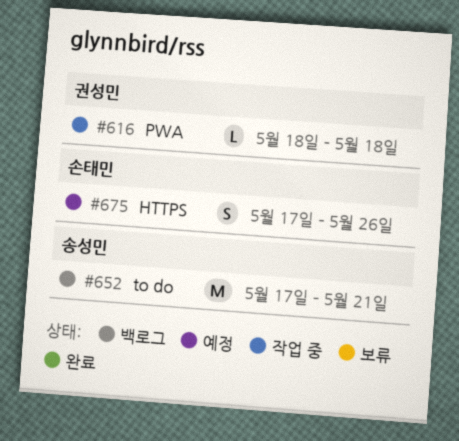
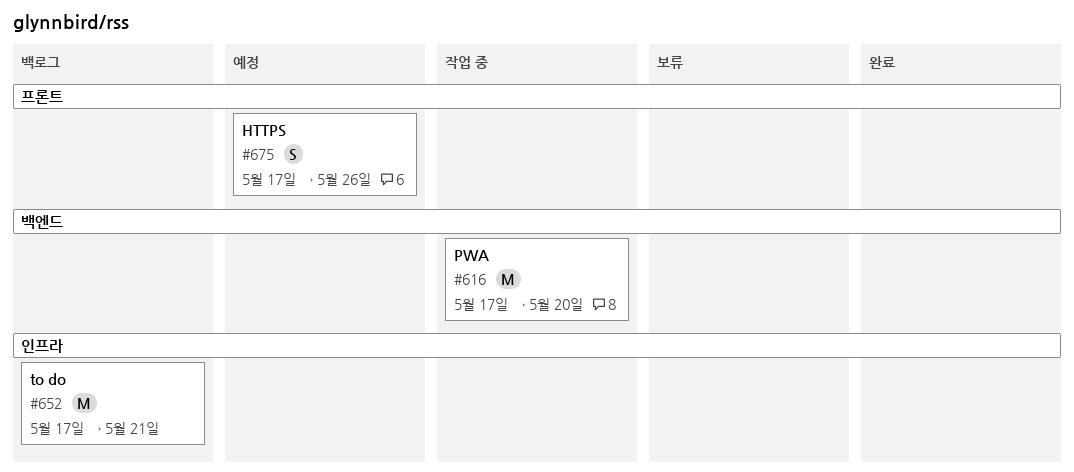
#616, estimate: L -> M
#616, start: May 18 -> May 17
#616, due: May 18 -> May 20

